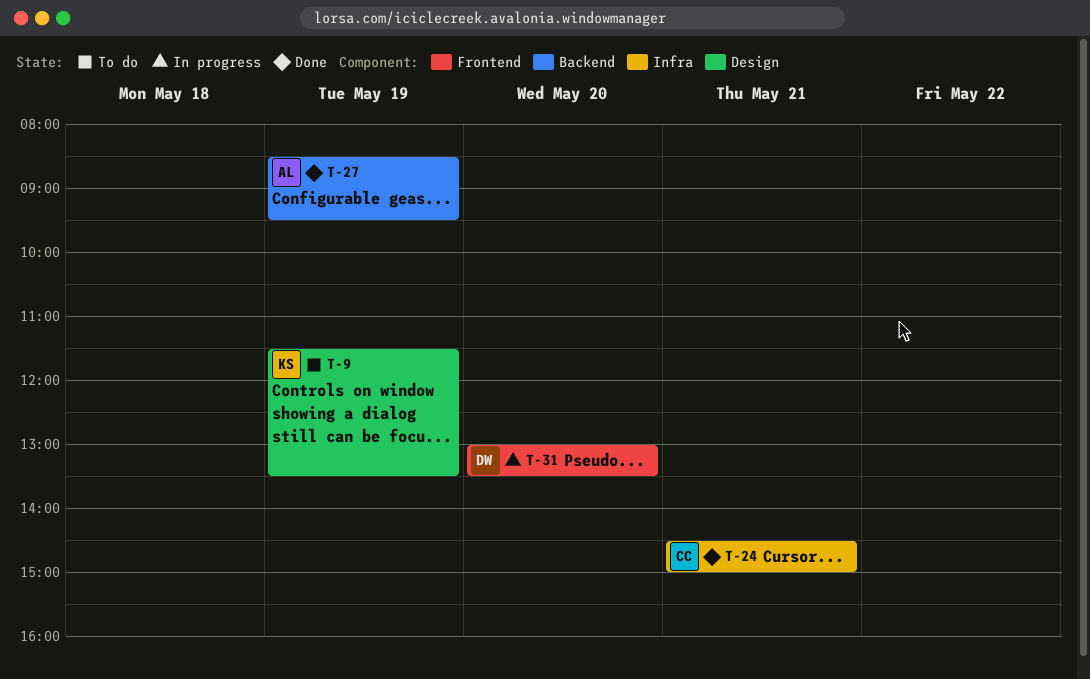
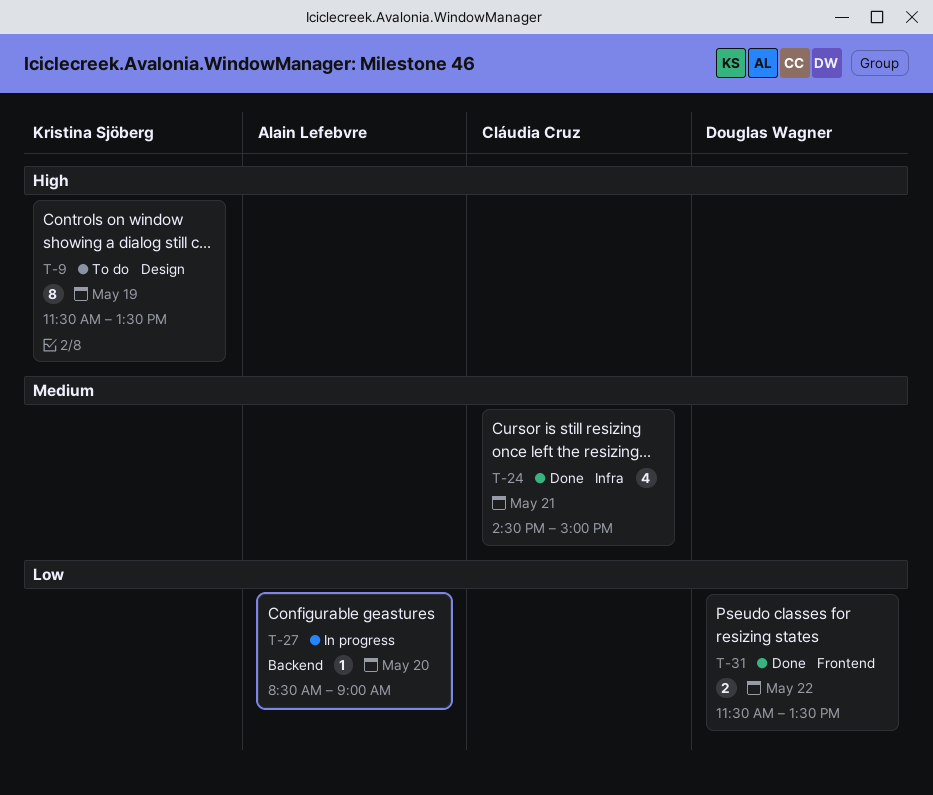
T-27, status: Done -> In progress
T-27, day: May 19 -> May 20
T-27, ends: 09:30 -> 09:00
T-31, status: In progress -> Done
T-31, day: May 20 -> May 22
T-31, begins: 13:00 -> 11:30

